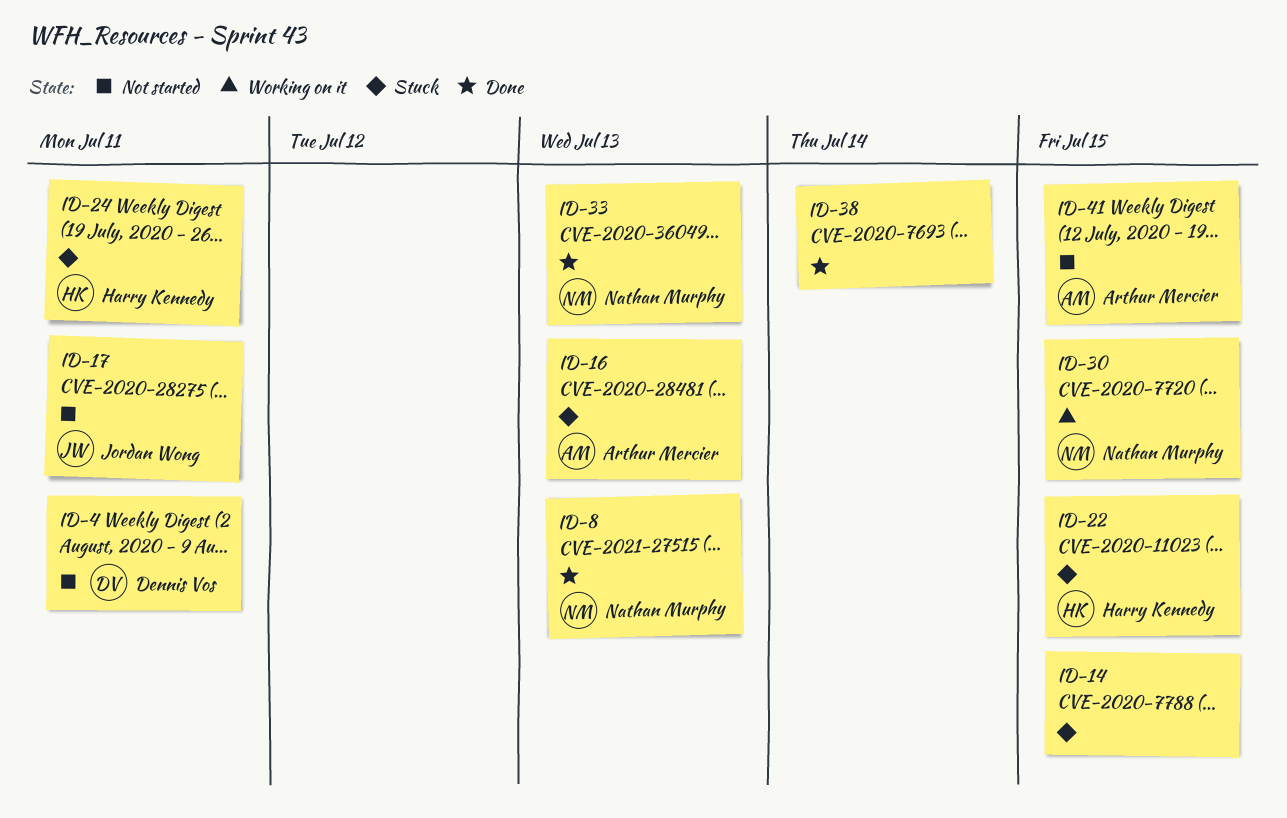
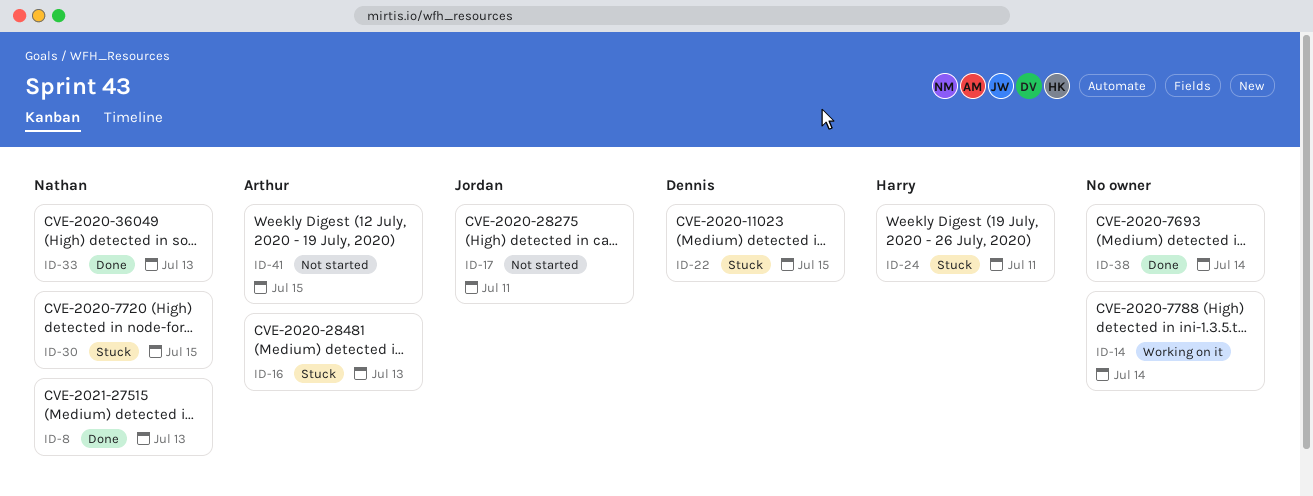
ID-4: present -> none
ID-14, status: Stuck -> Working on it
ID-14, due: Jul 15 -> Jul 14
ID-22, owner: Harry Kennedy -> Dennis Vos
ID-30, status: Working on it -> Stuck

